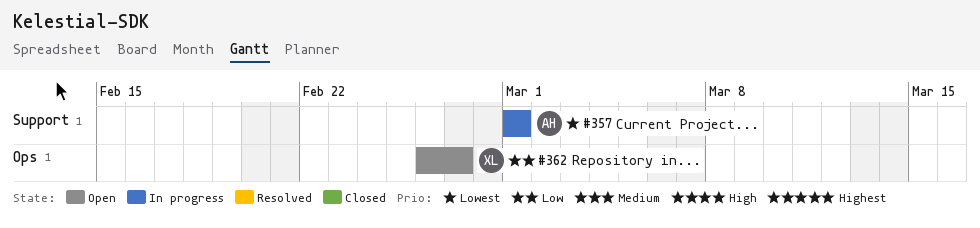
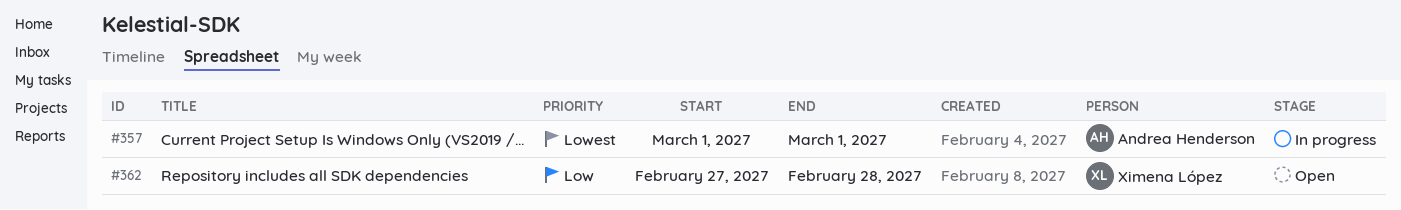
#362, start: Feb 26 -> Feb 27
#362, due: Feb 27 -> Feb 28

